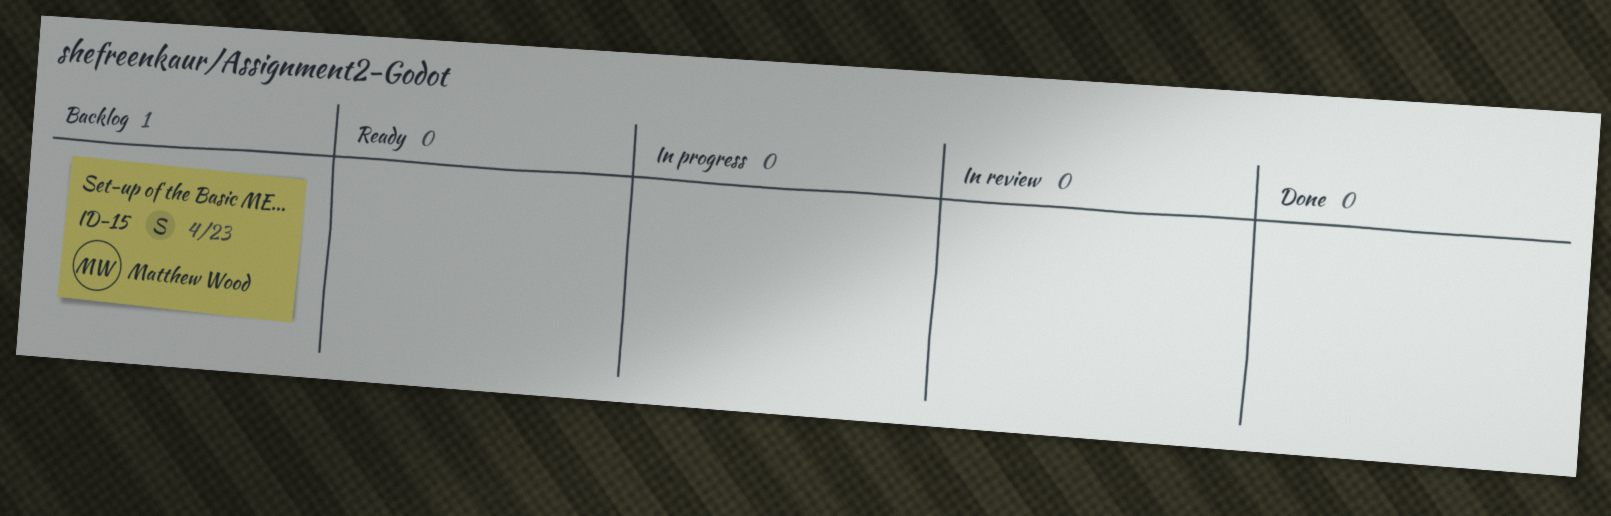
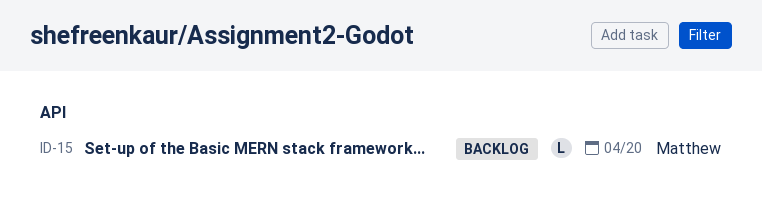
ID-15, estimate: S -> L
ID-15, due: Apr 23 -> Apr 20

